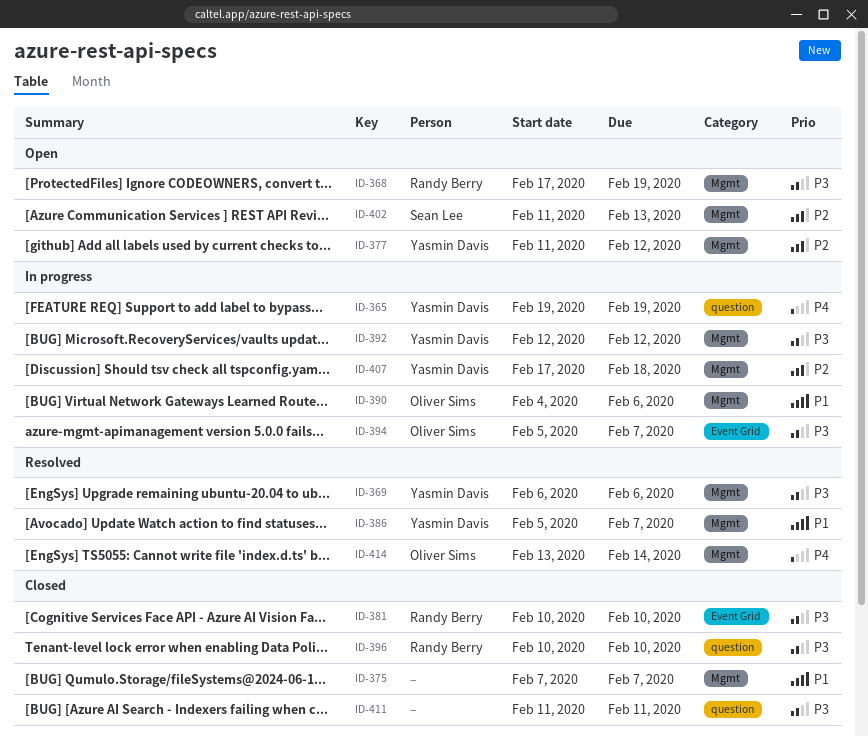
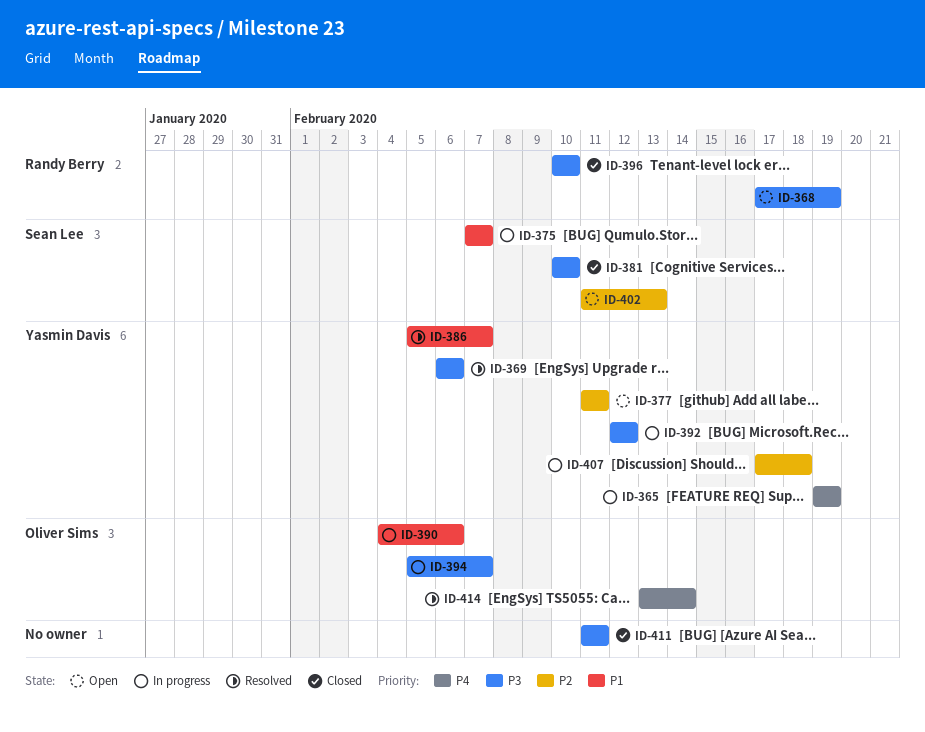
ID-375, status: Closed -> In progress
ID-375, owner: none -> Sean Lee
ID-377, due: Feb 12 -> Feb 11
ID-381, owner: Randy Berry -> Sean Lee

